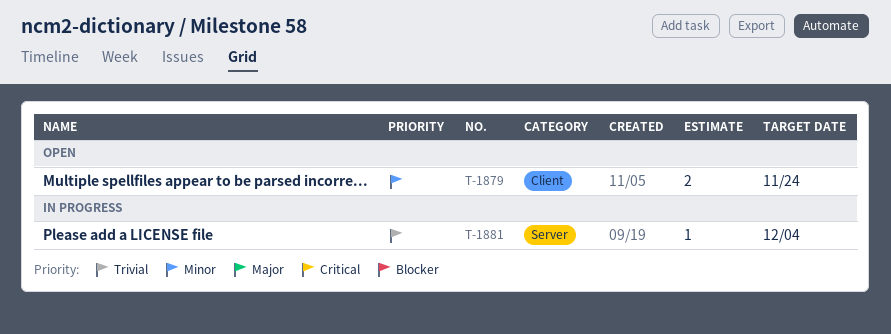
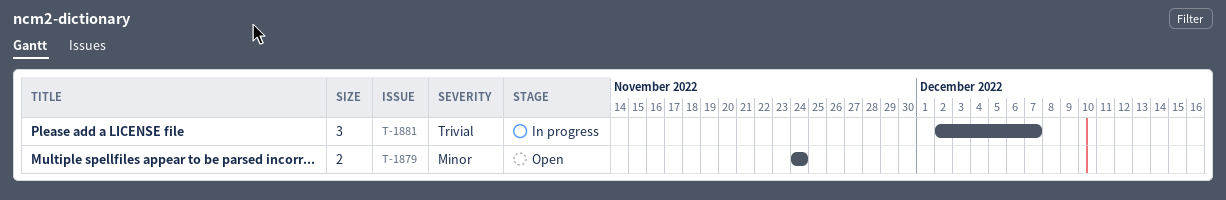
T-1881, estimate: 1 -> 3
T-1881, due: Dec 4 -> Dec 7

